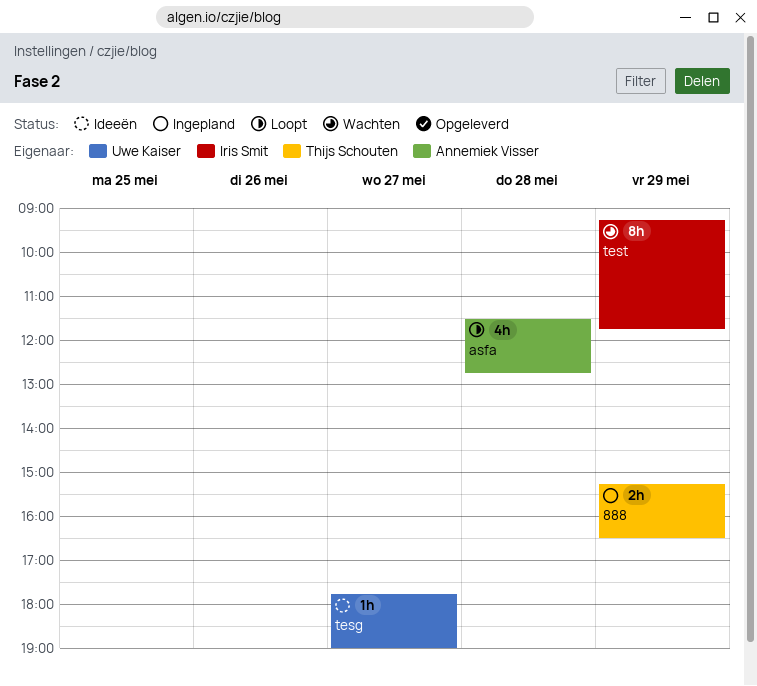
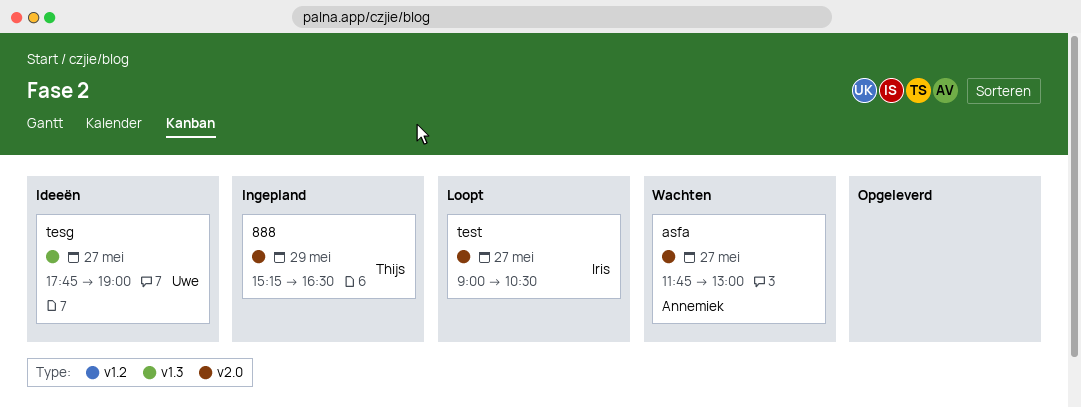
asfa, status: Loopt -> Wachten
asfa, day: May 28 -> May 27
asfa, begins: 11:30 -> 11:45
asfa, ends: 12:45 -> 13:00
test, status: Wachten -> Loopt
test, day: May 29 -> May 27
test, begins: 09:15 -> 09:00
test, ends: 11:45 -> 10:30

